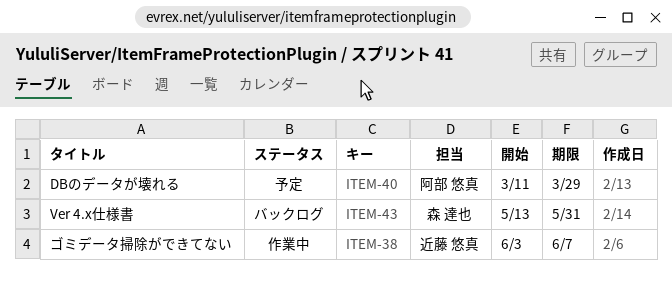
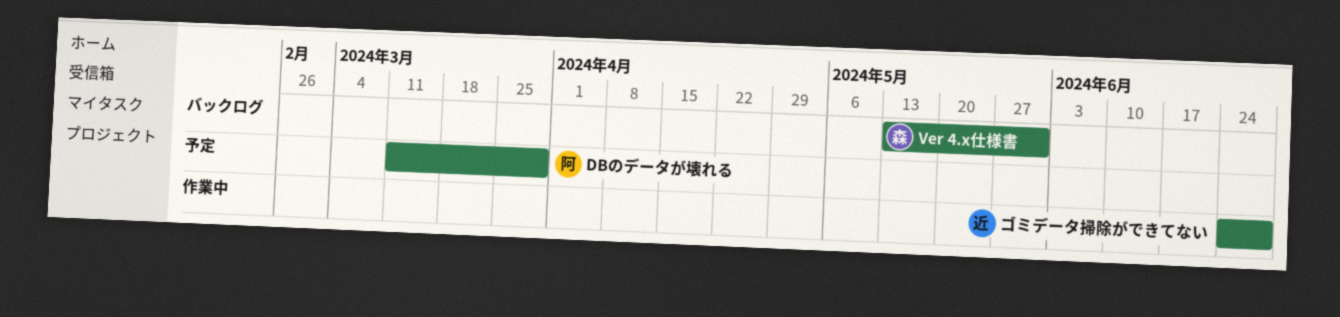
ゴミデータ掃除ができてない, start: Jun 3 -> Jun 24
ゴミデータ掃除ができてない, due: Jun 7 -> Jun 28

